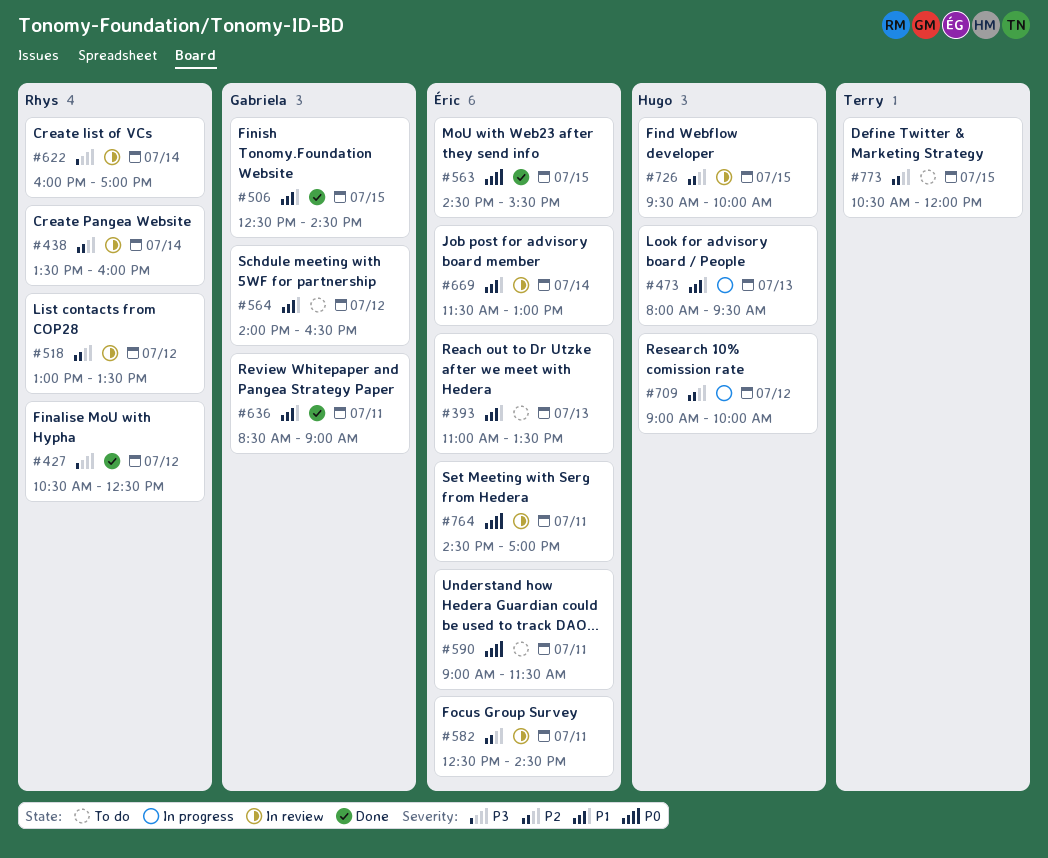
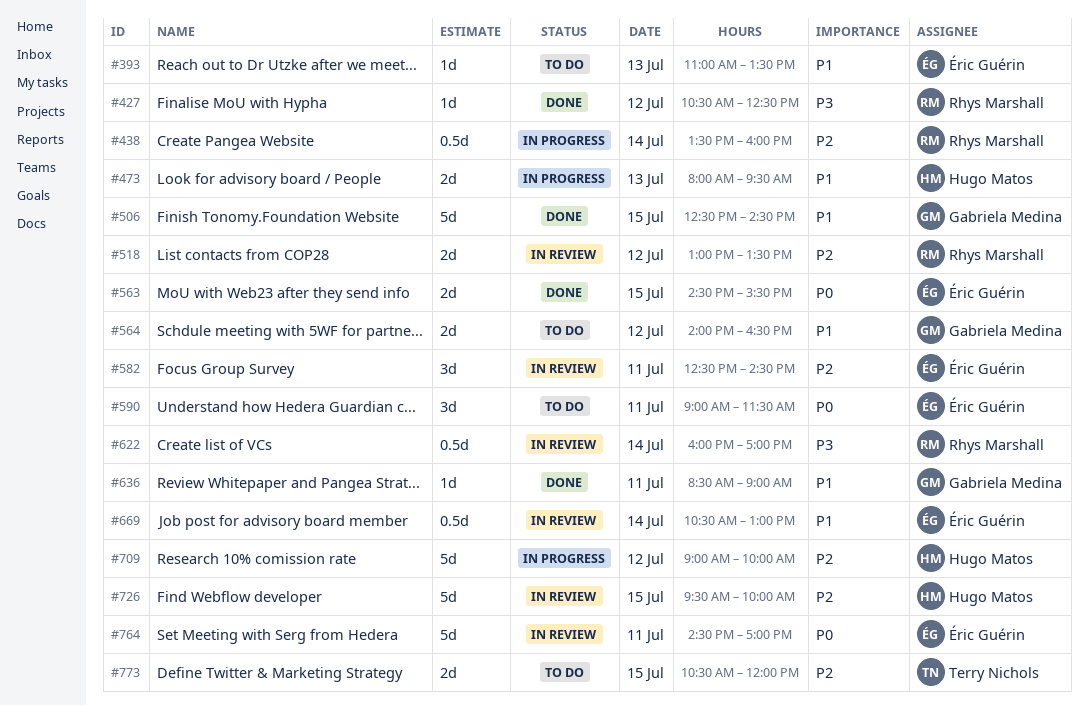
#438, status: In review -> In progress
#669, begins: 11:30 -> 10:30

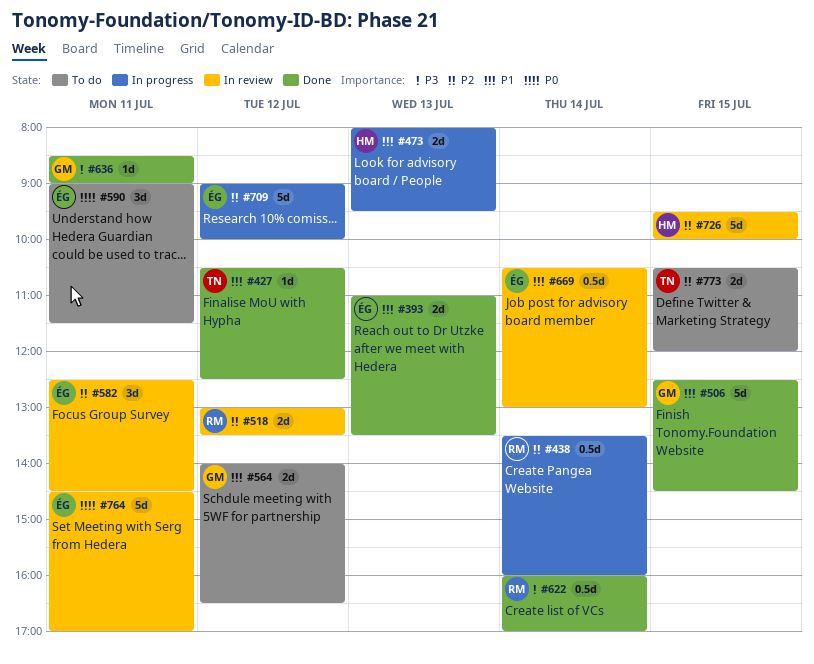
#393, status: To do -> Done
#393, estimate: 1d -> 2d
#427, owner: Rhys Marshall -> Terry Nichols
#427, priority: P3 -> P1
#563: present -> none
#622, status: In review -> Done
#636, priority: P1 -> P3
#709, owner: Hugo Matos -> Éric Guérin

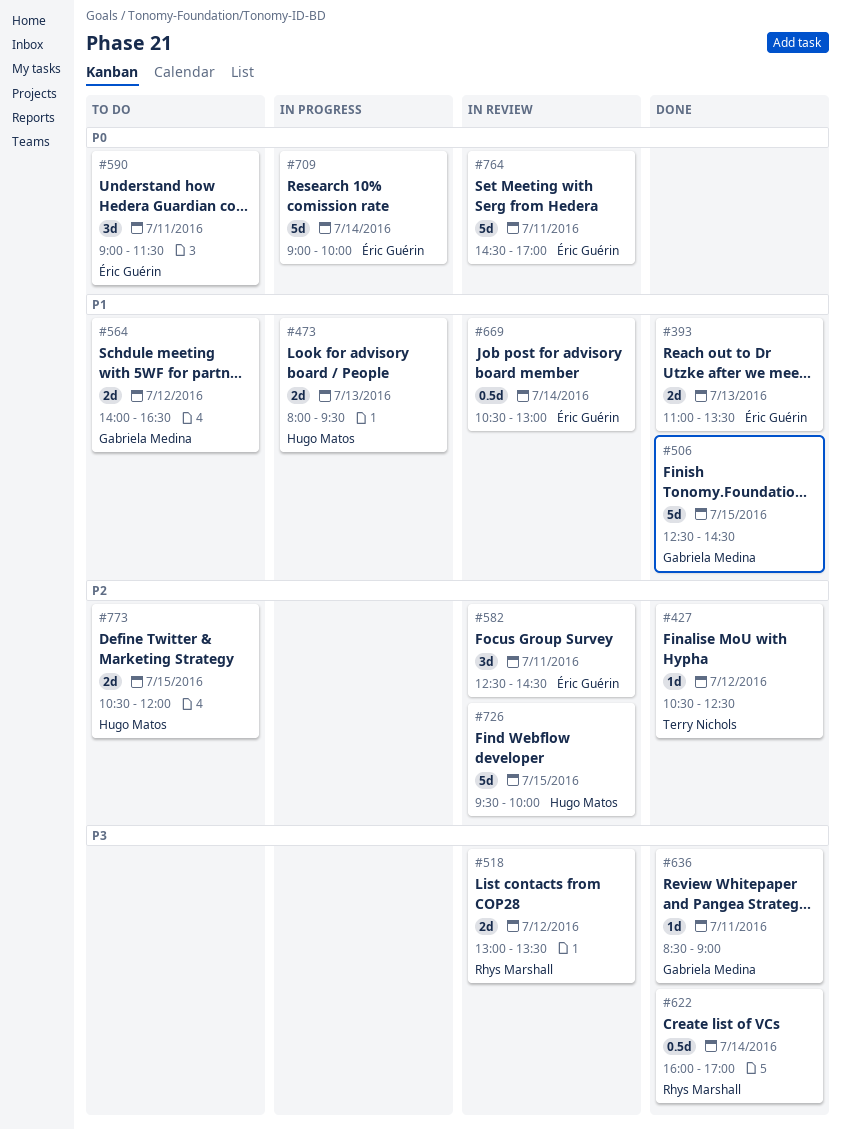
#427, priority: P1 -> P2
#438: present -> none
#518, priority: P2 -> P3
#709, priority: P2 -> P0
#709, day: Jul 12 -> Jul 14
#773, owner: Terry Nichols -> Hugo Matos

